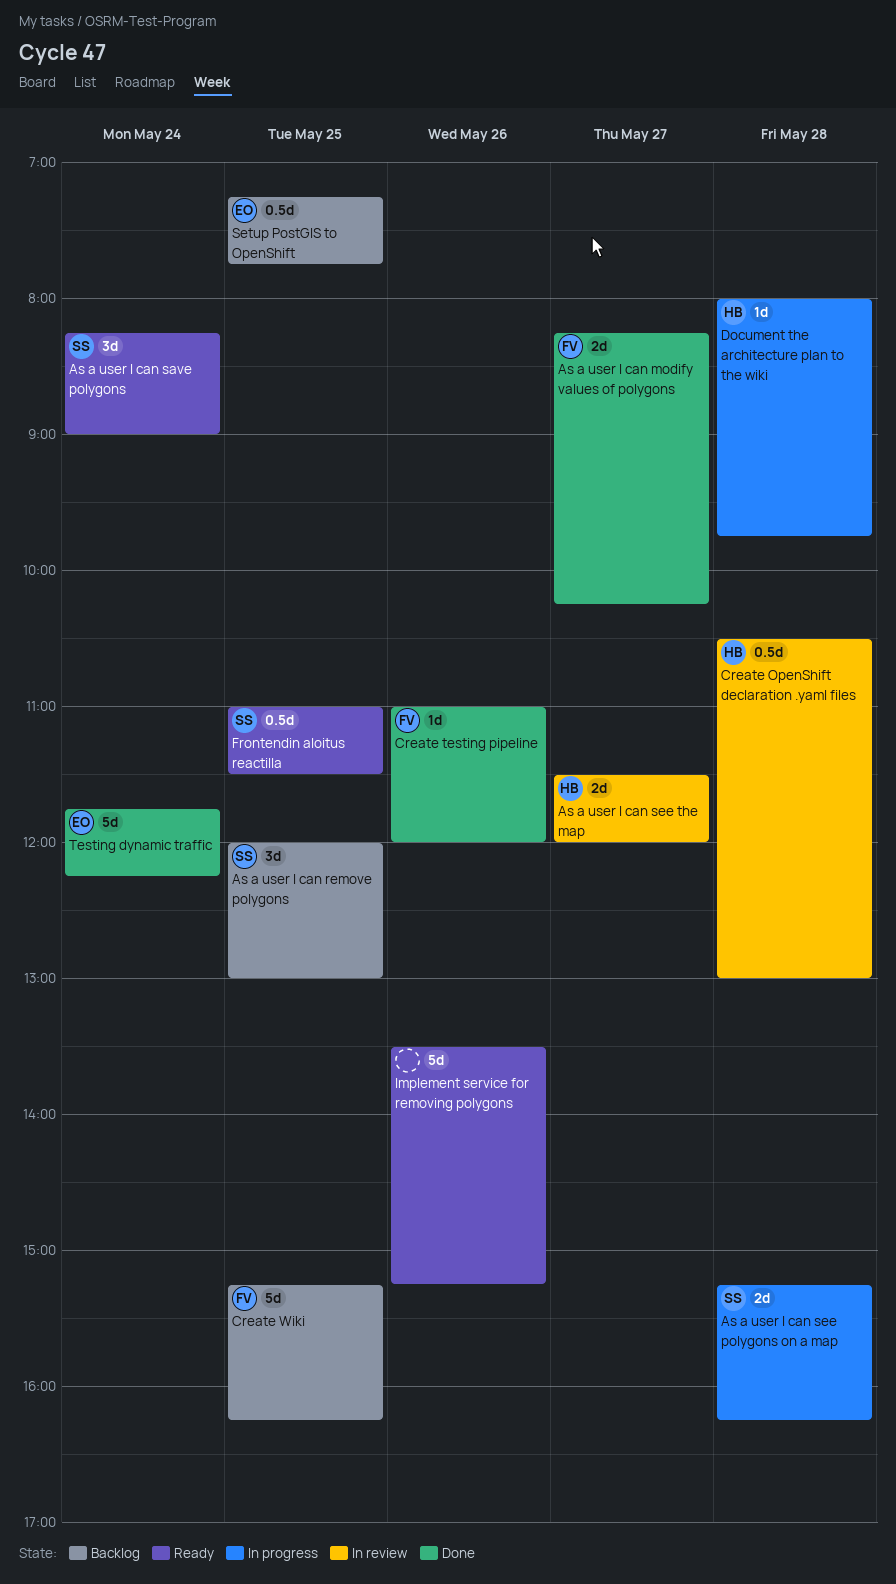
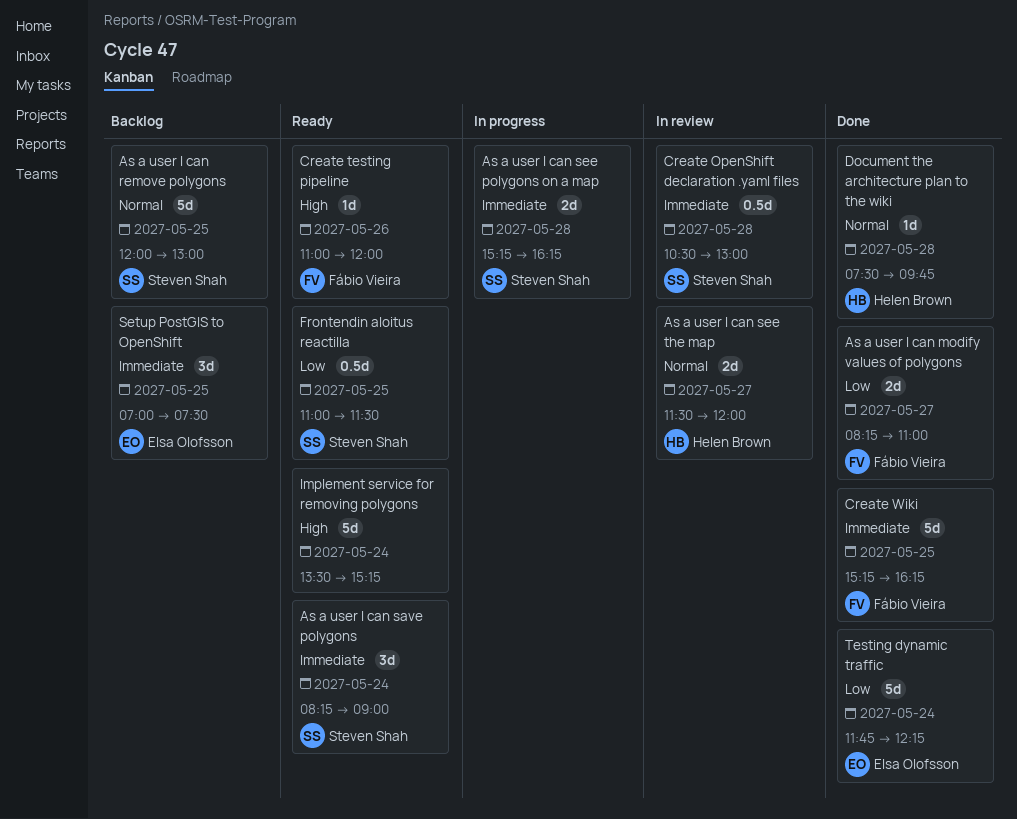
As a user I can modify values of polygons, ends: 10:15 -> 11:00
As a user I can remove polygons, estimate: 3d -> 5d
Create OpenShift declaration .yaml files, owner: Helen Brown -> Steven Shah
Create testing pipeline, status: Done -> Ready
Create Wiki, status: Backlog -> Done
Document the architecture plan to the wiki, status: In progress -> Done
Document the architecture plan to the wiki, begins: 08:00 -> 07:30
Implement service for removing polygons, day: May 26 -> May 24
Setup PostGIS to OpenShift, estimate: 0.5d -> 3d
Setup PostGIS to OpenShift, begins: 07:15 -> 07:00
Setup PostGIS to OpenShift, ends: 07:45 -> 07:30

